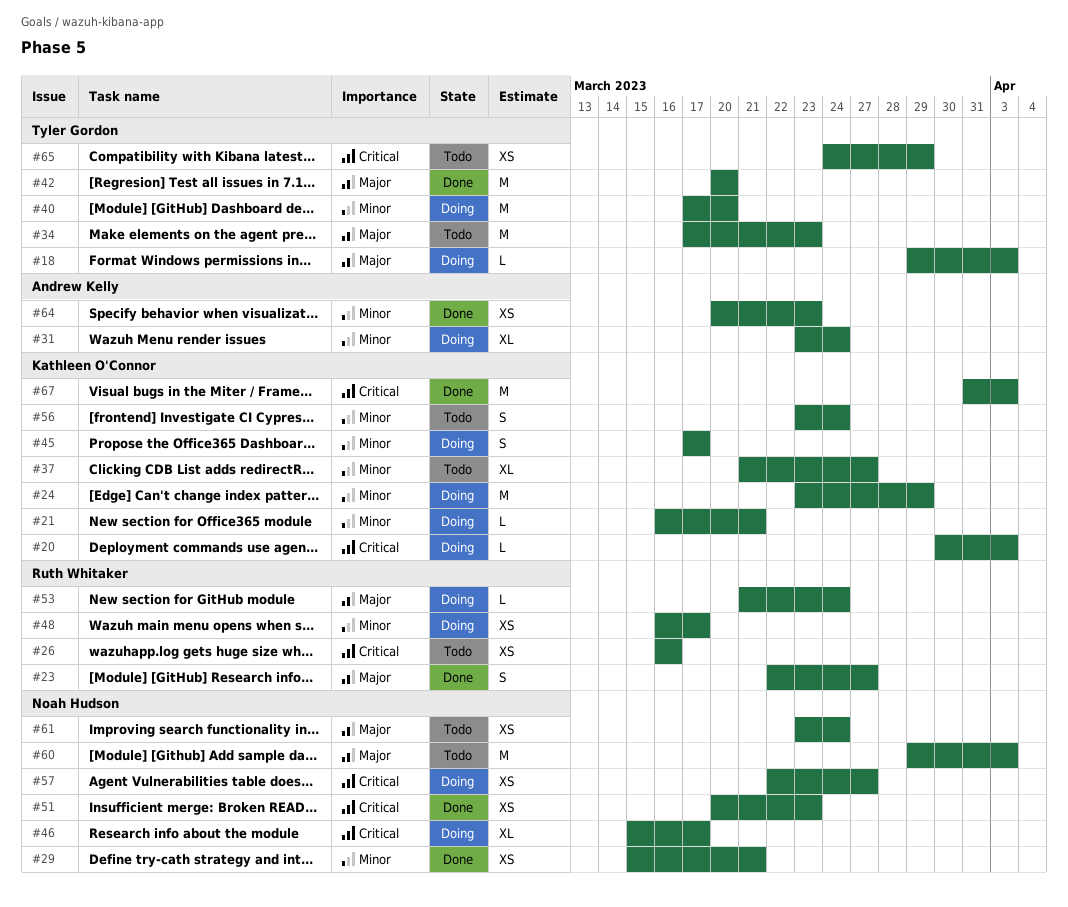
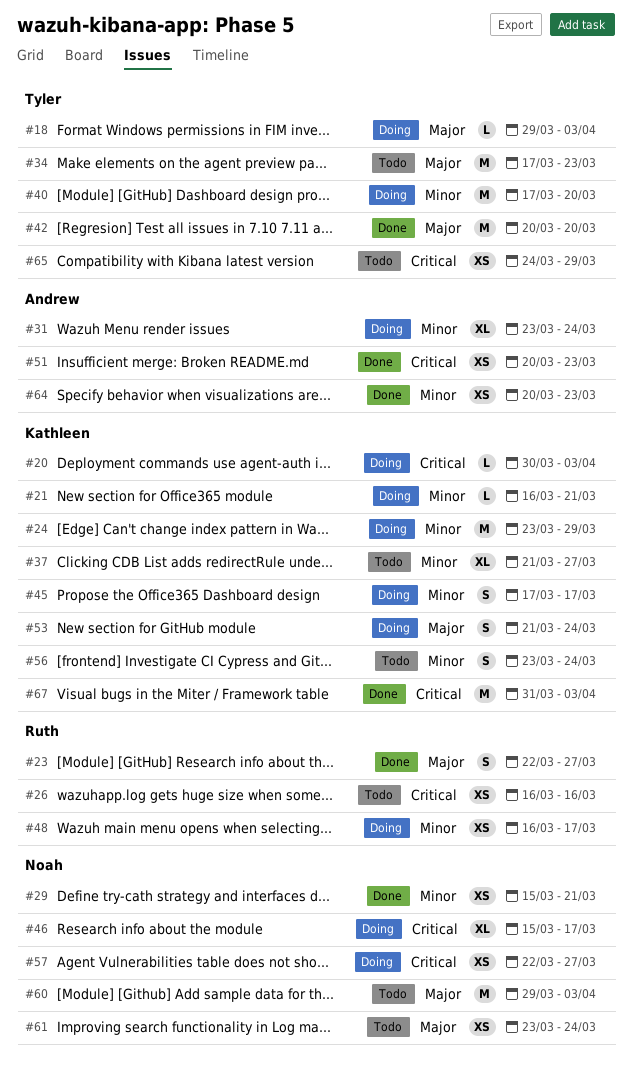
#51, owner: Noah Hudson -> Andrew Kelly
#53, owner: Ruth Whitaker -> Kathleen O'Connor
#53, estimate: L -> S

